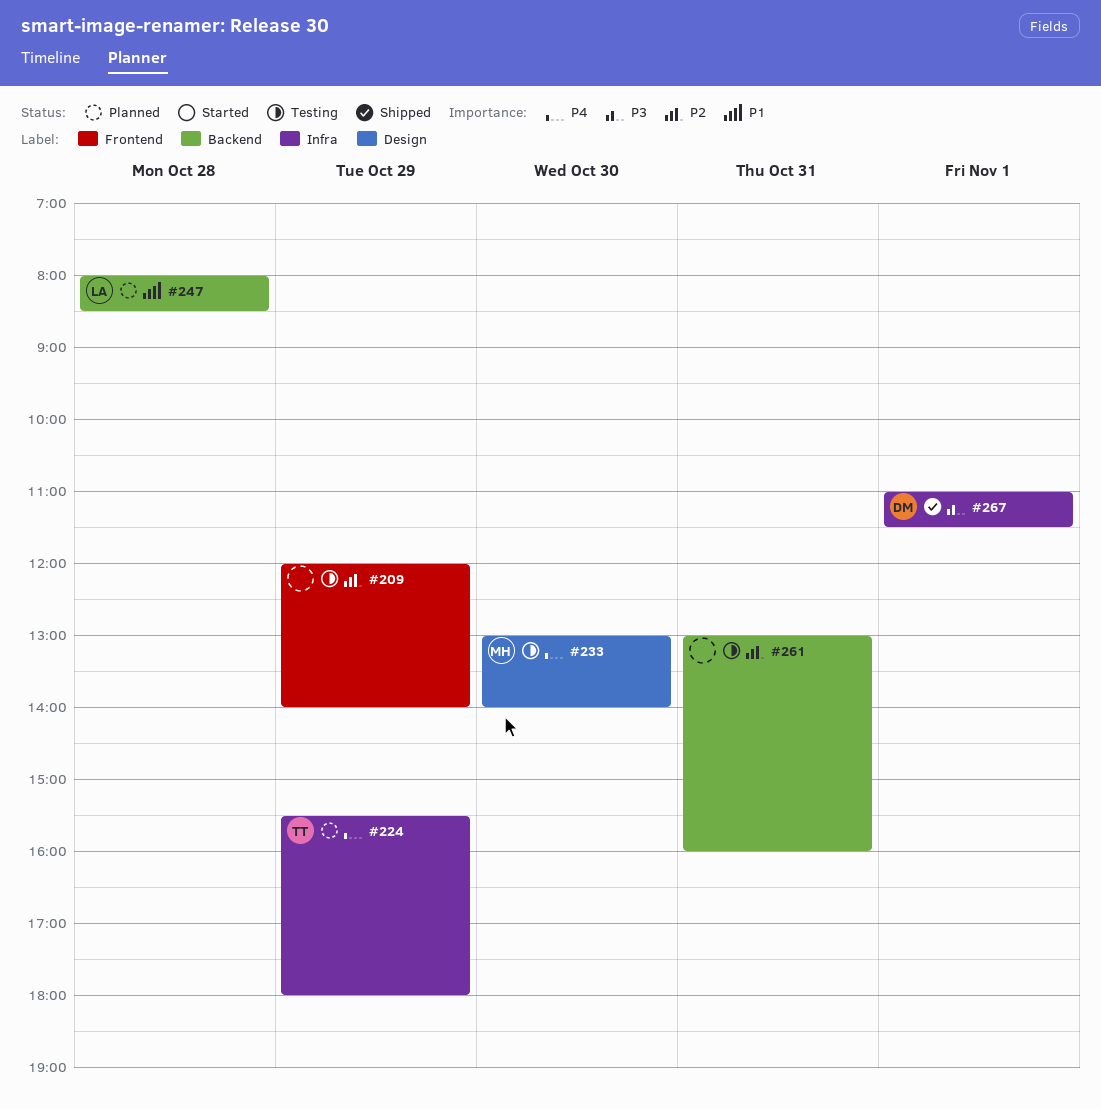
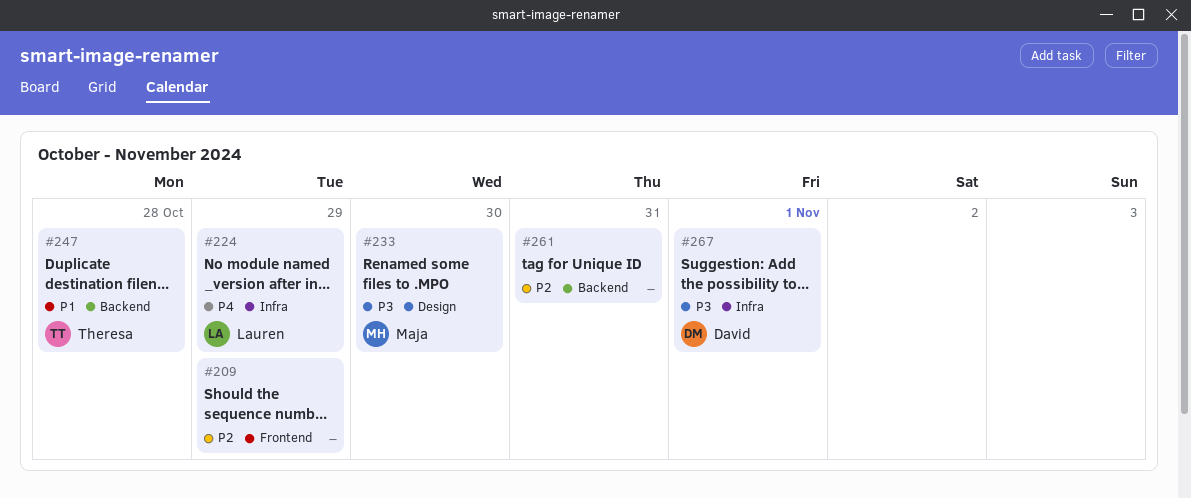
#224, owner: Theresa -> Lauren
#233, priority: P4 -> P3
#247, owner: Lauren -> Theresa

